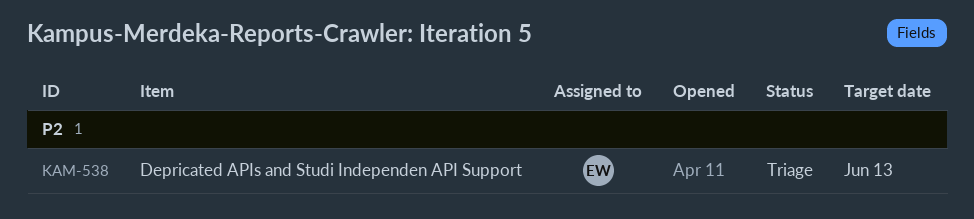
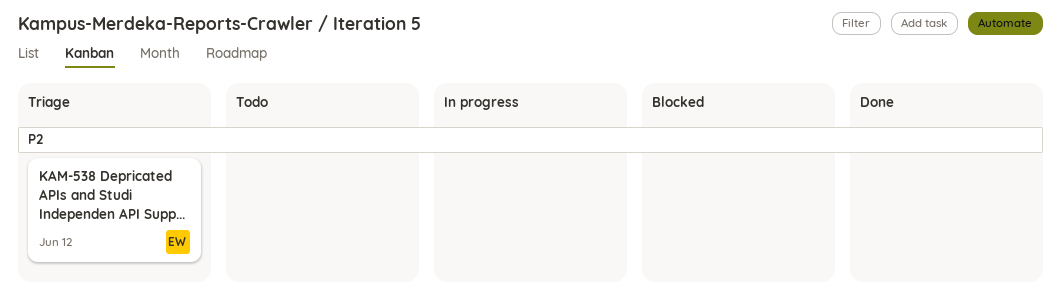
KAM-538, due: Jun 13 -> Jun 12

